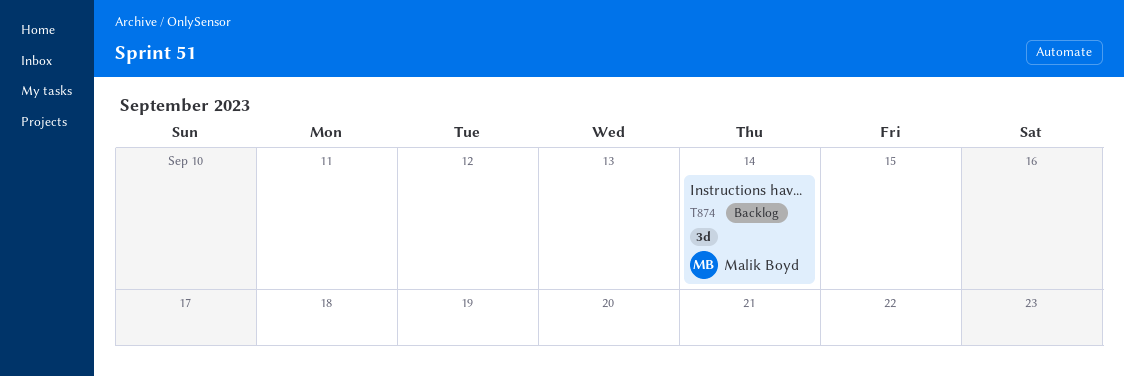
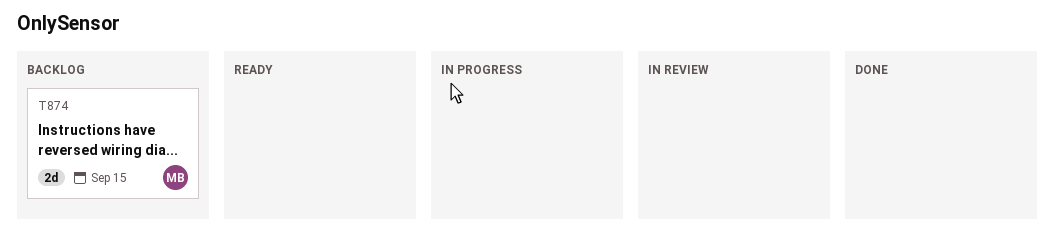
T874, estimate: 3d -> 2d
T874, due: Sep 14 -> Sep 15

